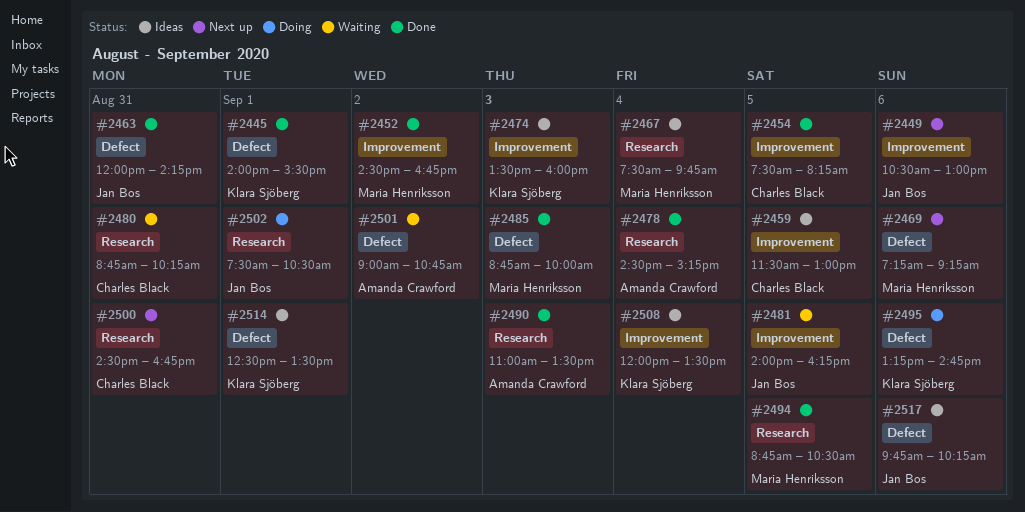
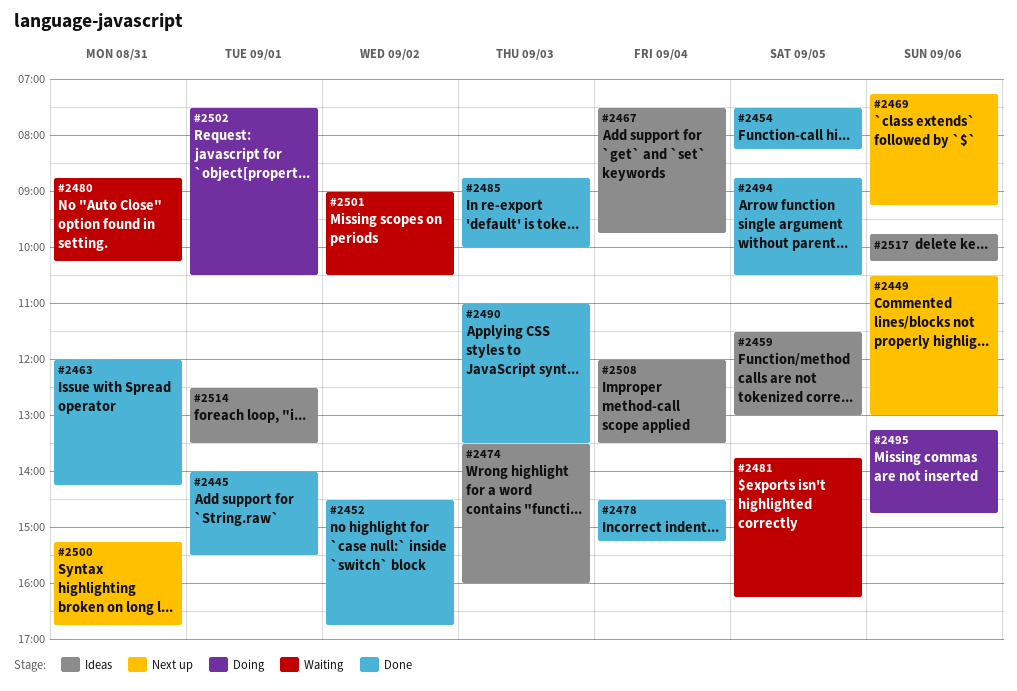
#2481, begins: 14:00 -> 13:45
#2500, begins: 14:30 -> 15:15
#2501, ends: 10:45 -> 10:30

